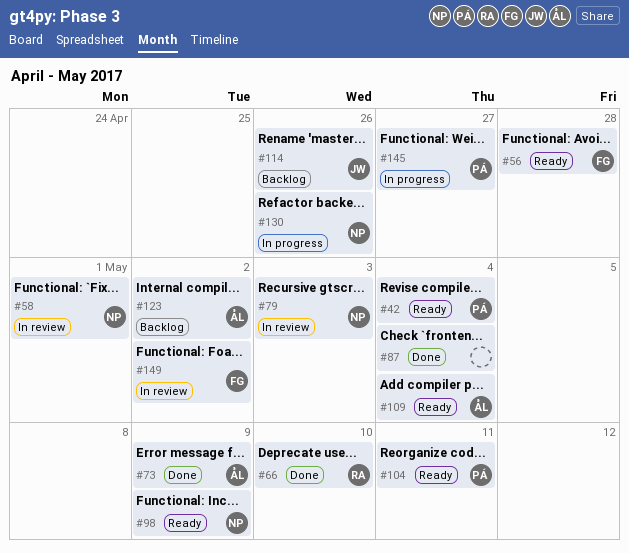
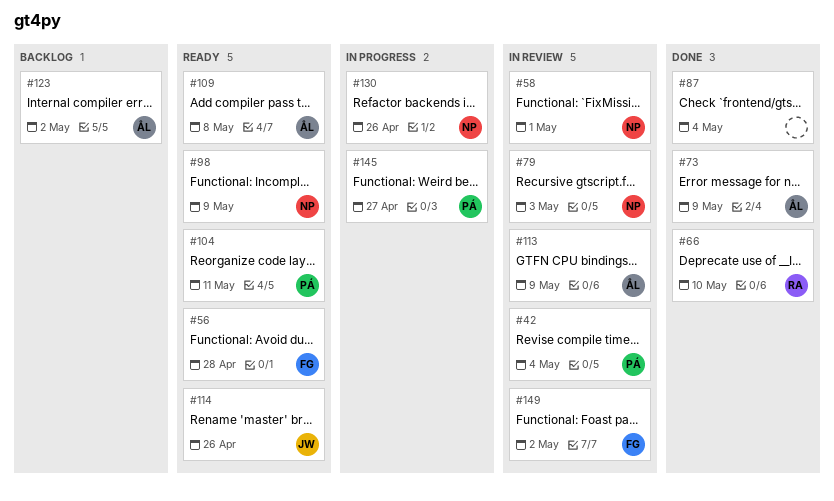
#42, status: Ready -> In review
#109, due: May 4 -> May 8
#113: none -> present
#114, status: Backlog -> Ready

